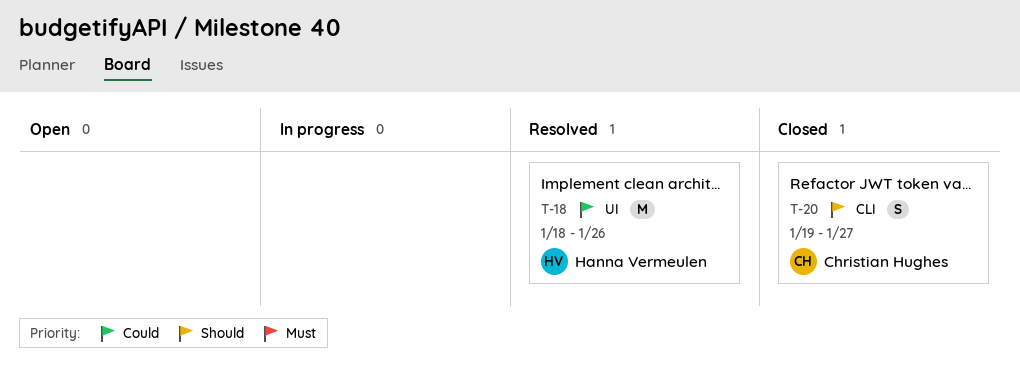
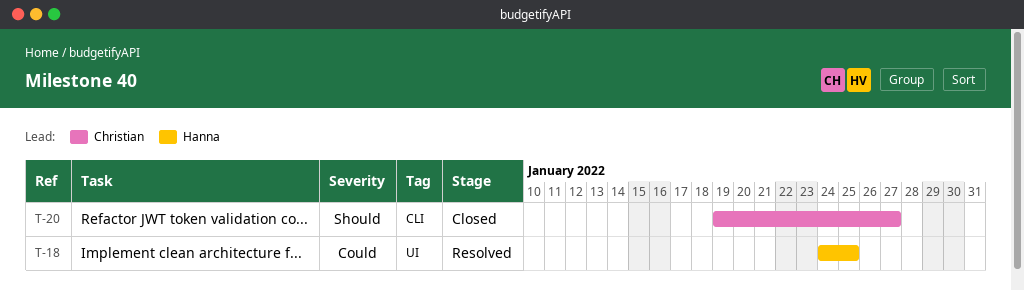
T-18, start: Jan 18 -> Jan 24
T-18, due: Jan 26 -> Jan 25

